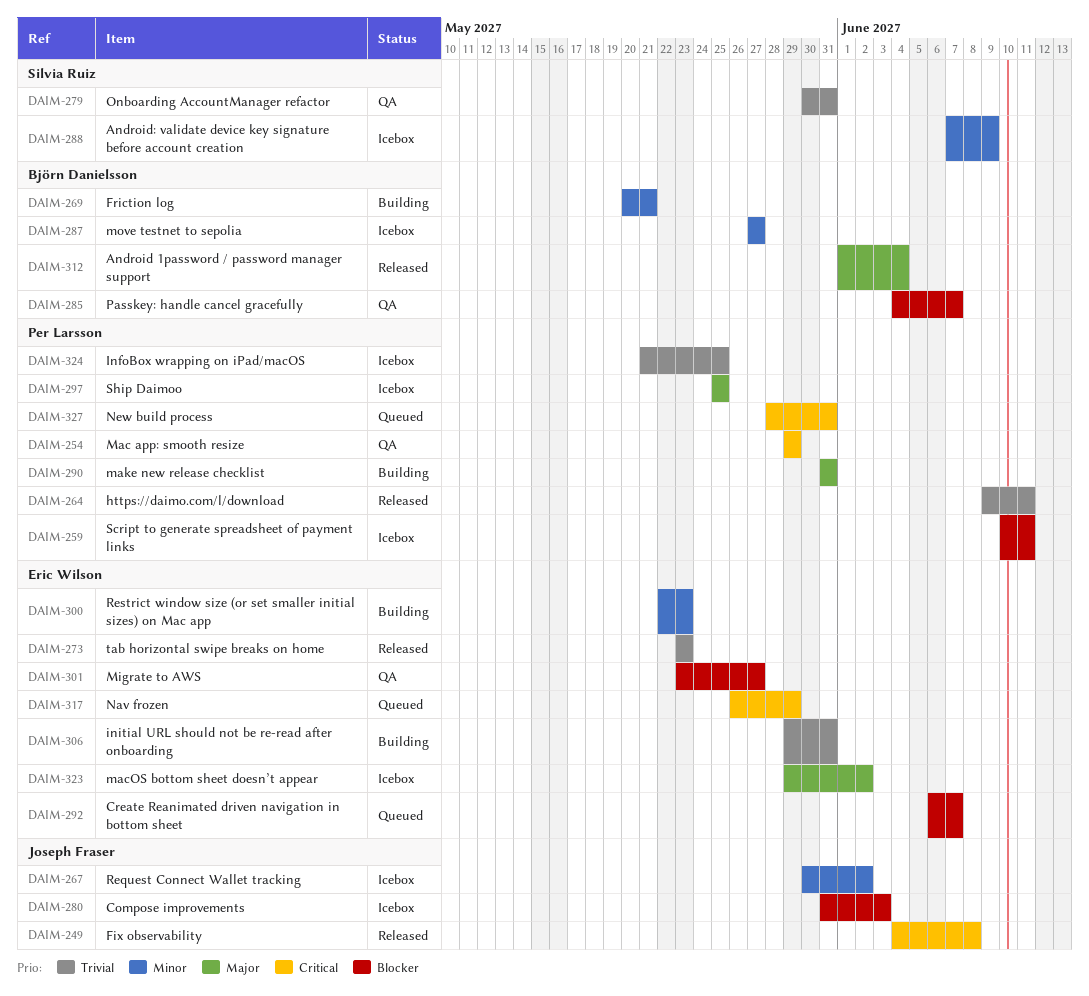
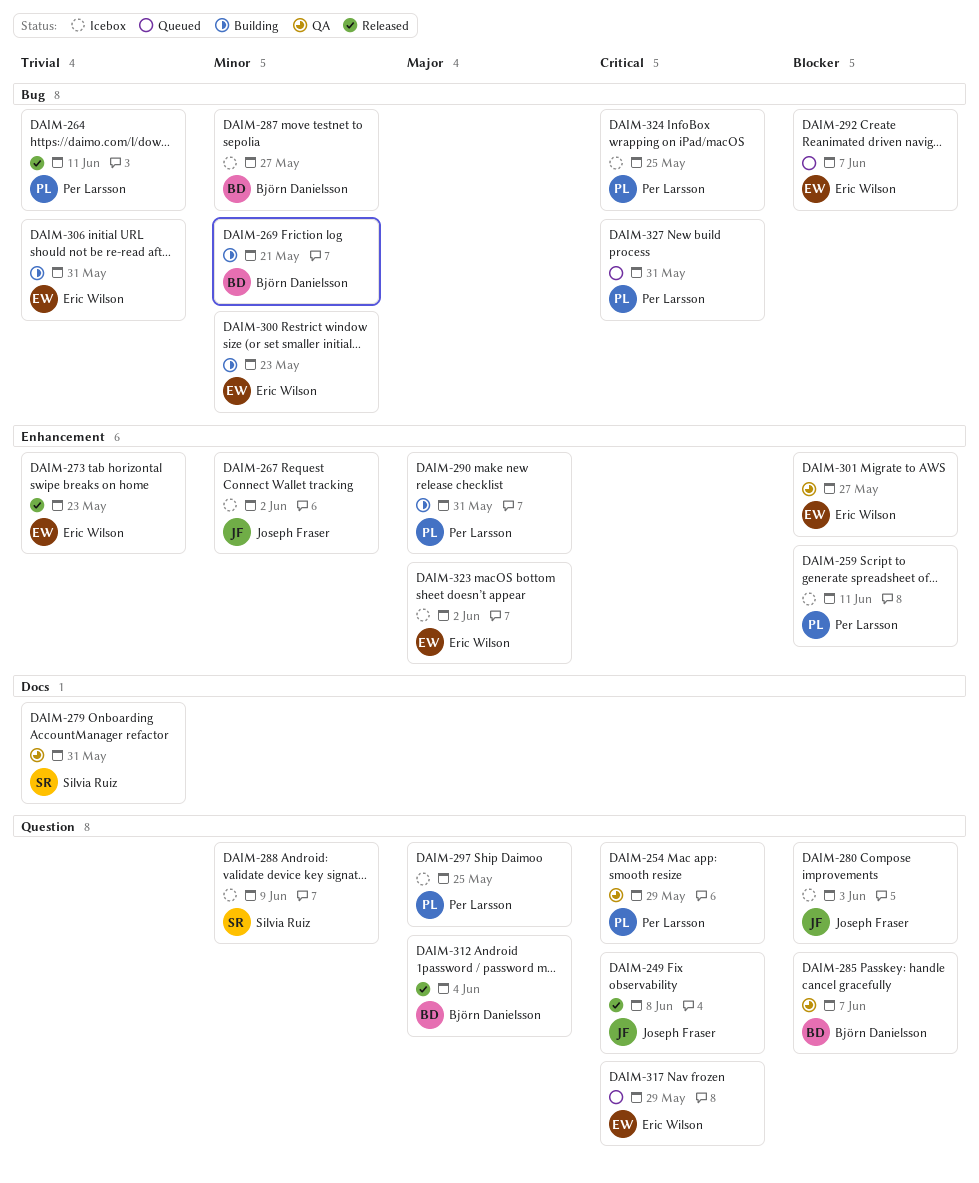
DAIM-324, priority: Trivial -> Critical

